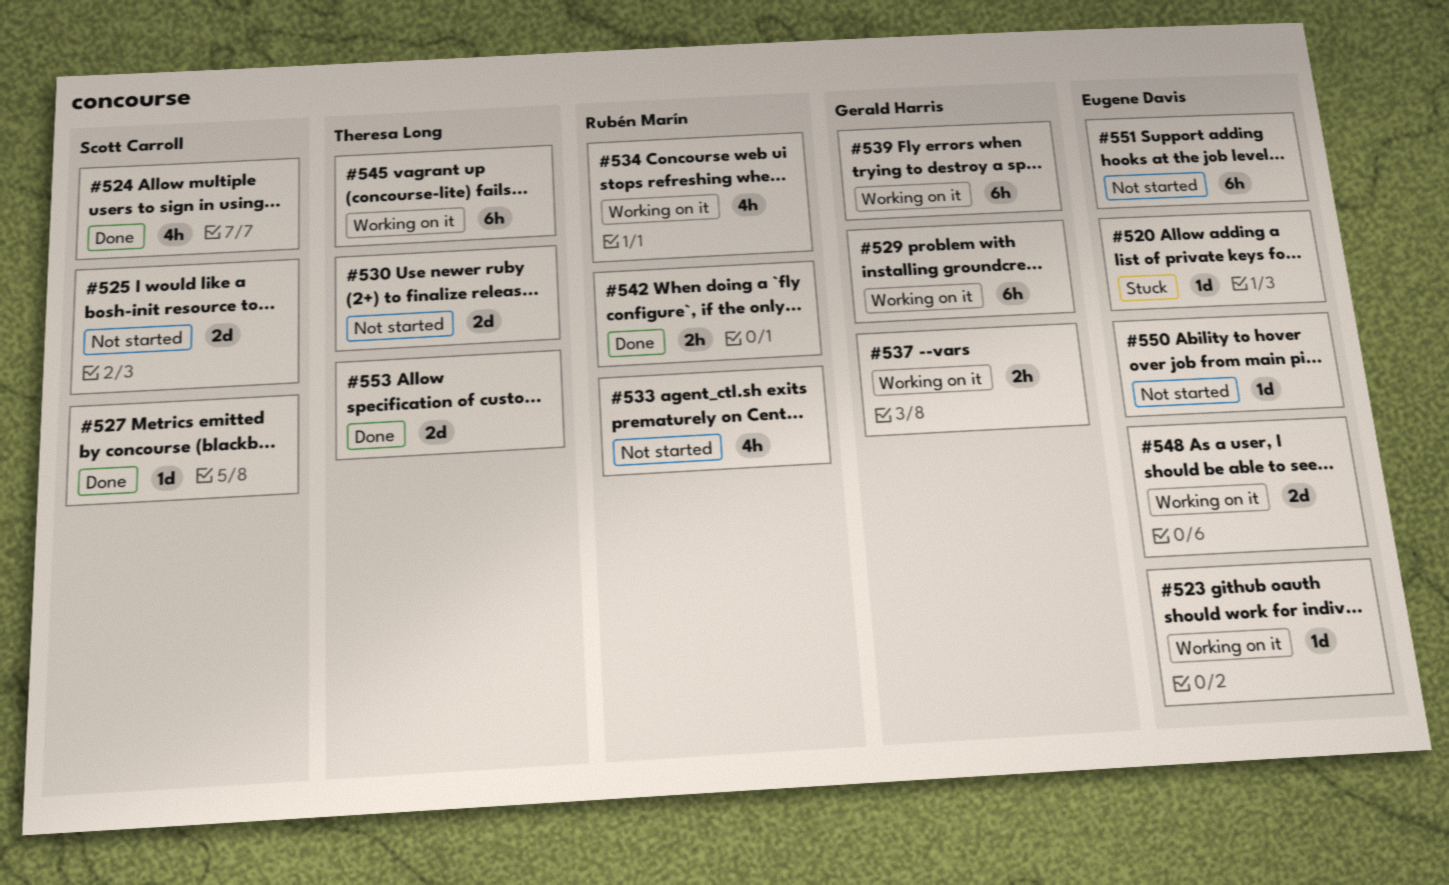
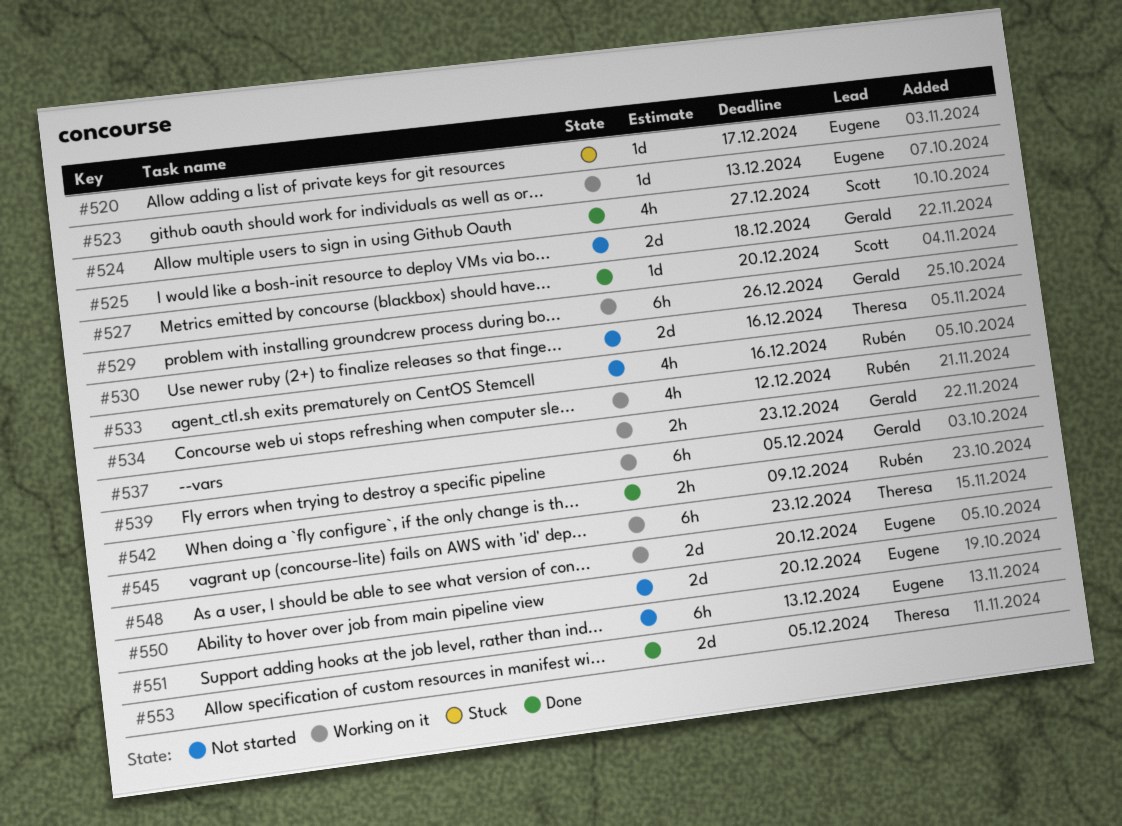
#525, owner: Scott Carroll -> Gerald Harris
#550, estimate: 1d -> 2d

